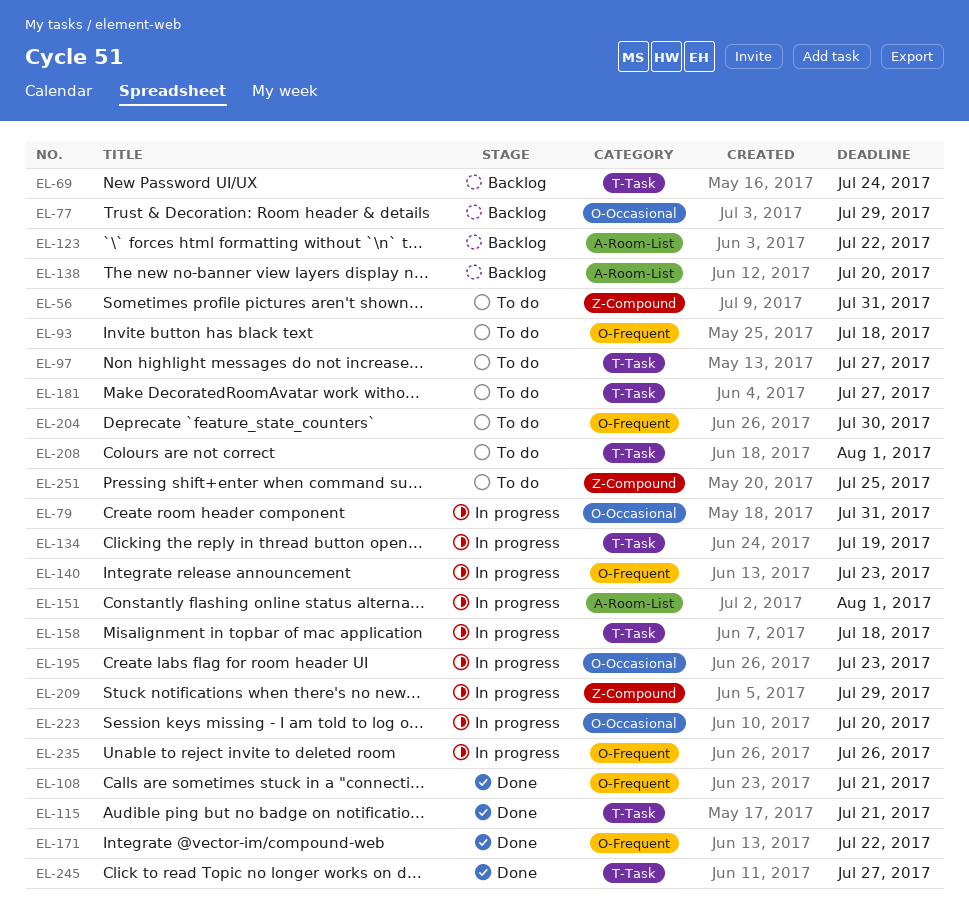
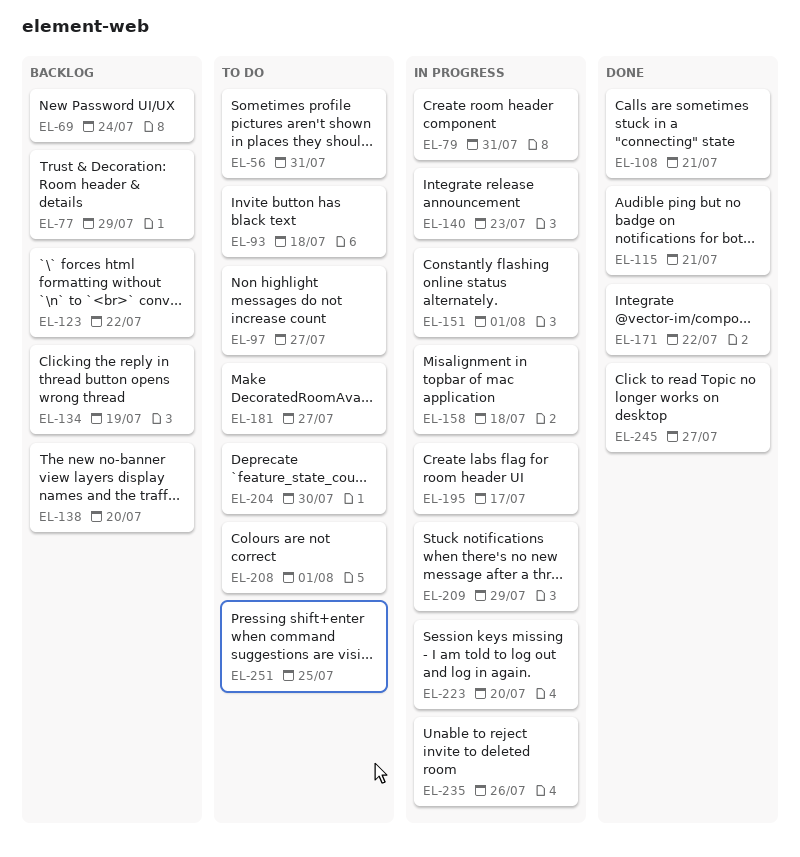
EL-134, status: In progress -> Backlog
EL-195, due: Jul 23 -> Jul 17

